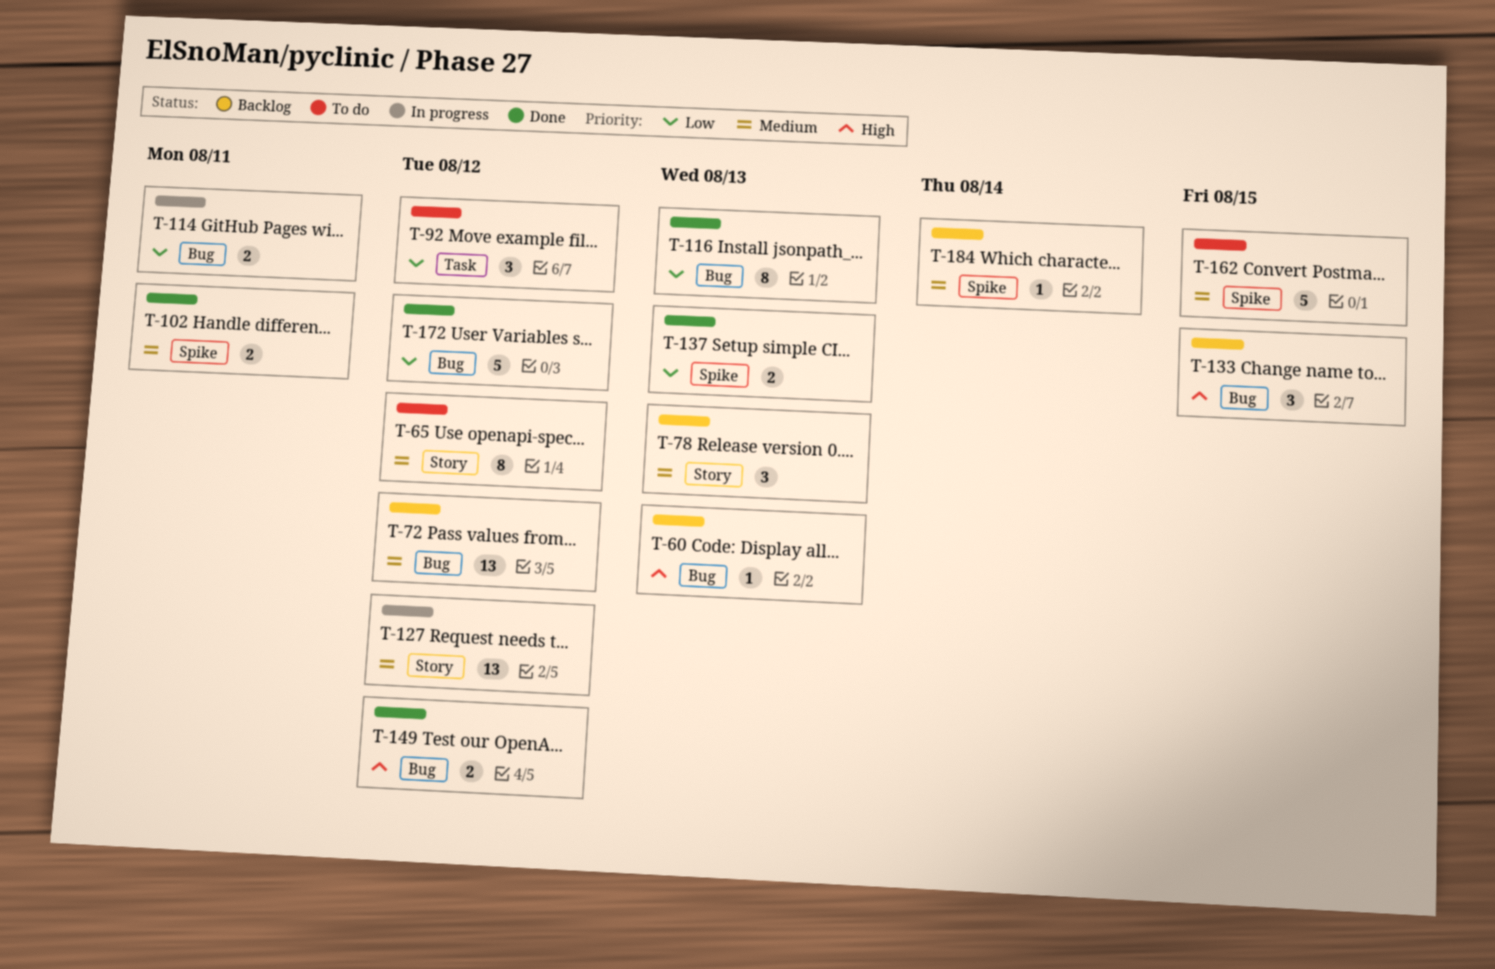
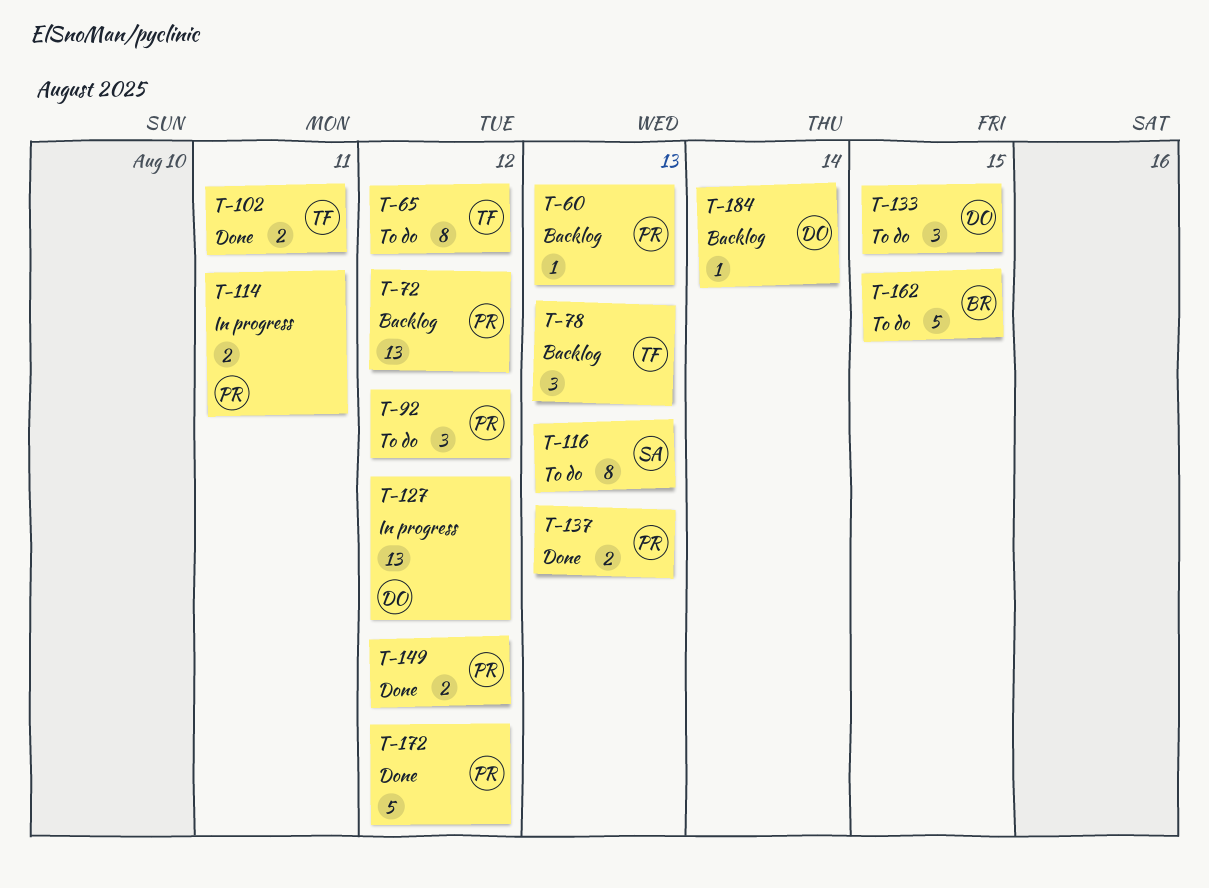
T-116, status: Done -> To do
T-133, status: Backlog -> To do

